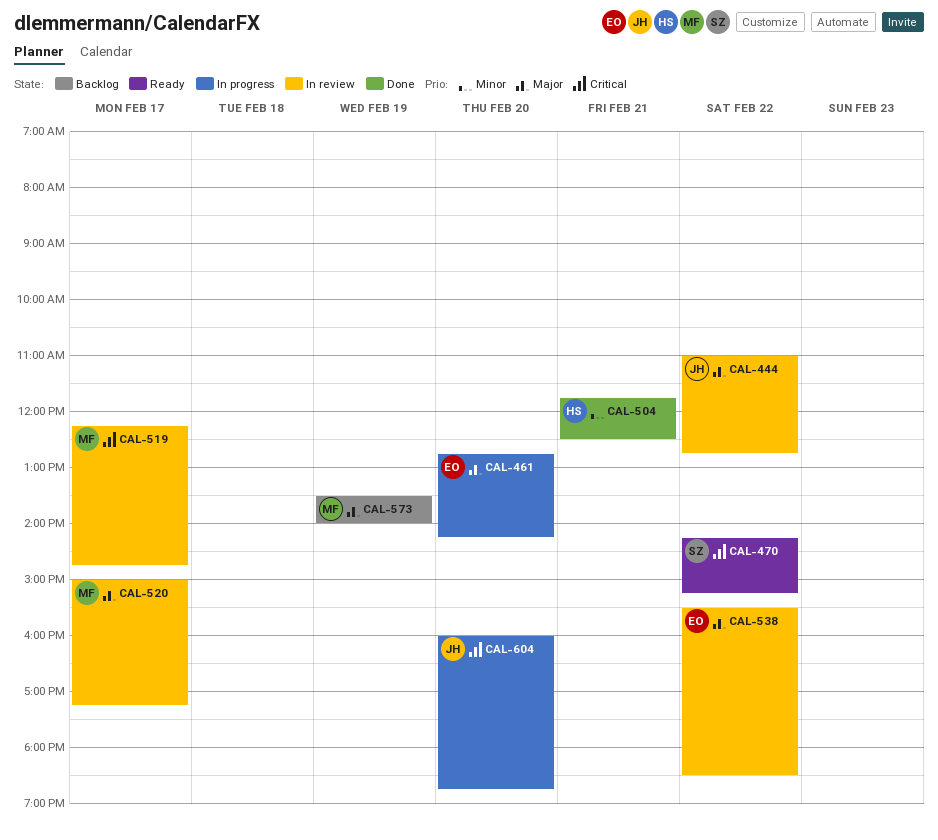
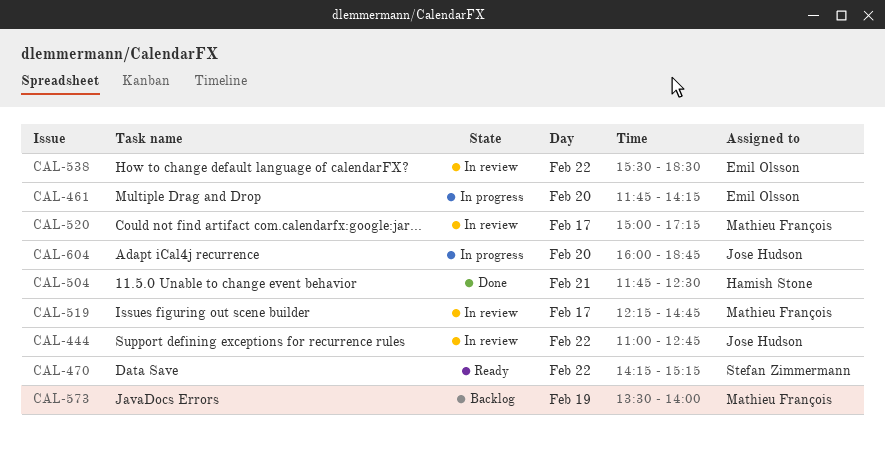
CAL-461, begins: 12:45 -> 11:45

